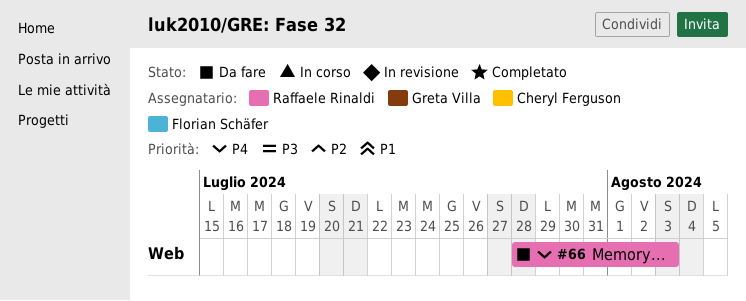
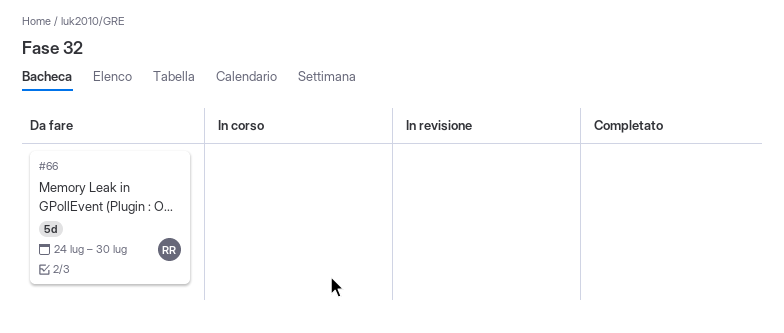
#66, start: Jul 28 -> Jul 24
#66, due: Aug 3 -> Jul 30

